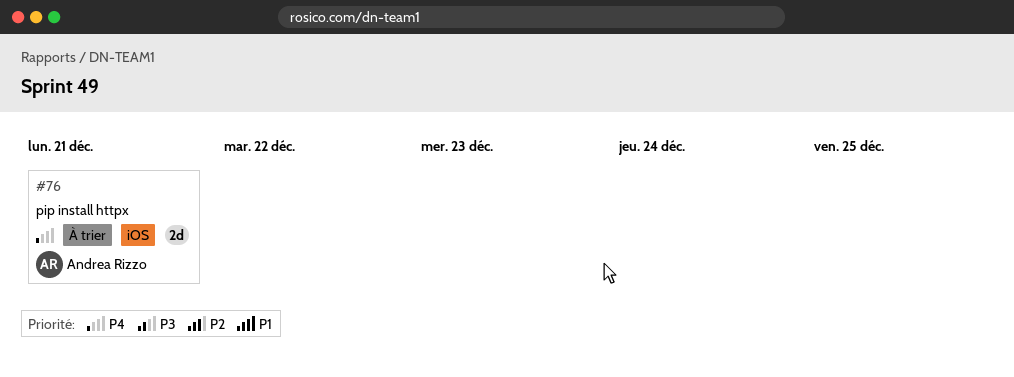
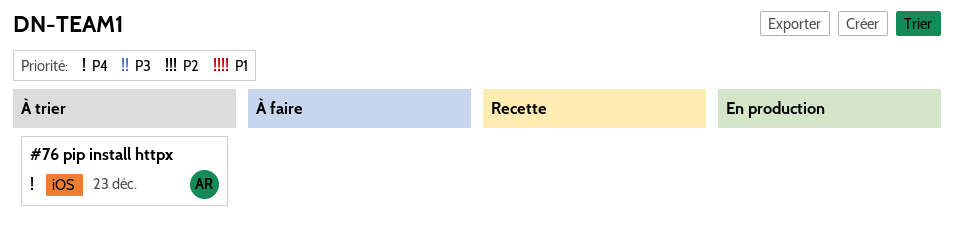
#76, due: Dec 21 -> Dec 23

